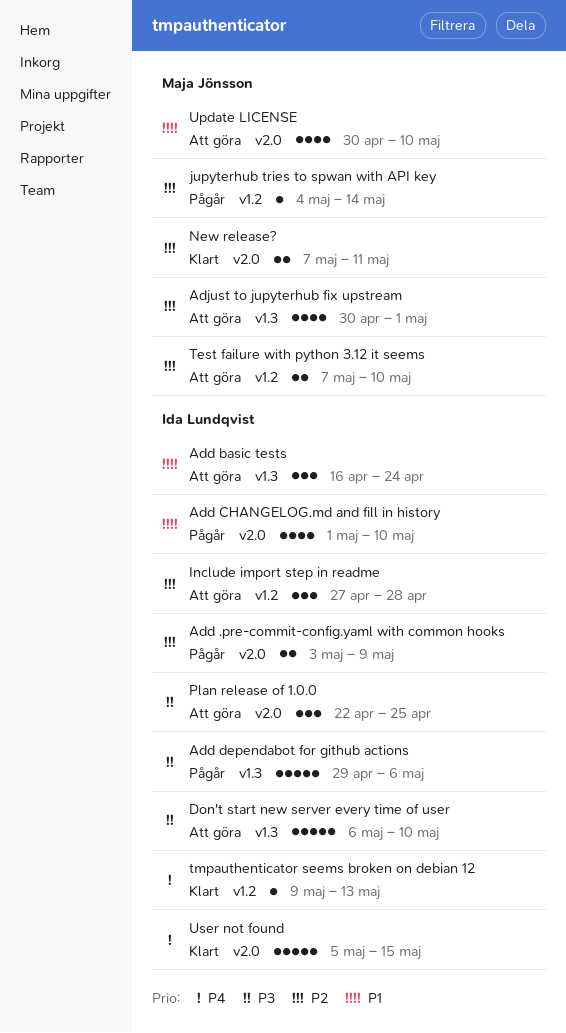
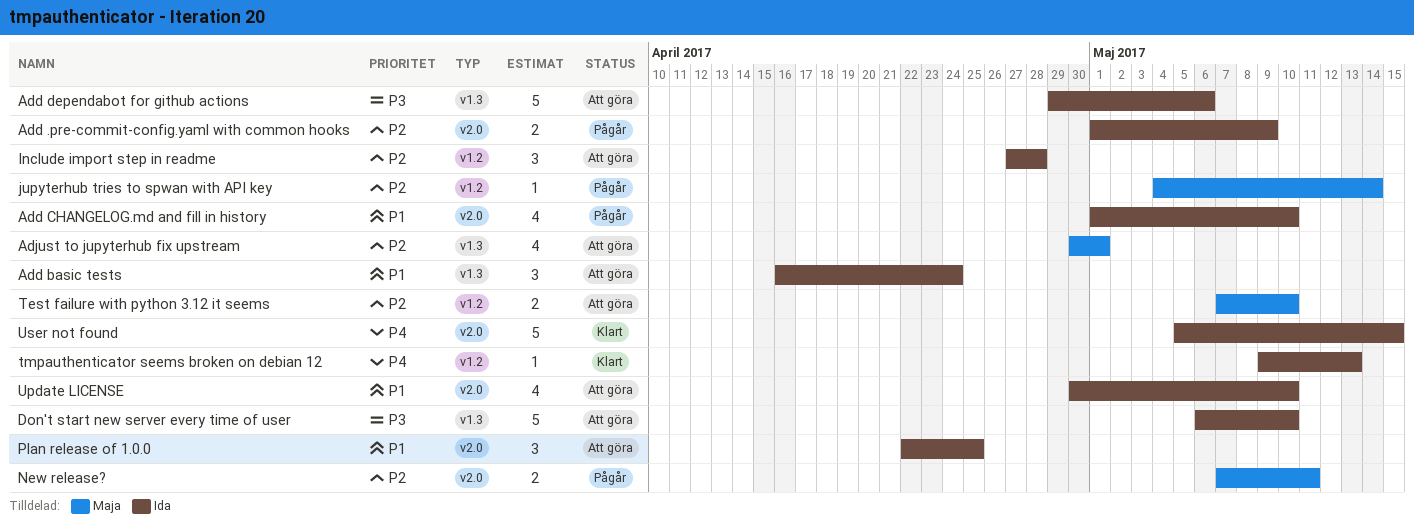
Add .pre-commit-config.yaml with common hooks, start: May 3 -> May 1
Add dependabot for github actions, status: Pågår -> Att göra
New release?, status: Klart -> Pågår
Plan release of 1.0.0, priority: P3 -> P1
Update LICENSE, owner: Maja Jönsson -> Ida Lundqvist

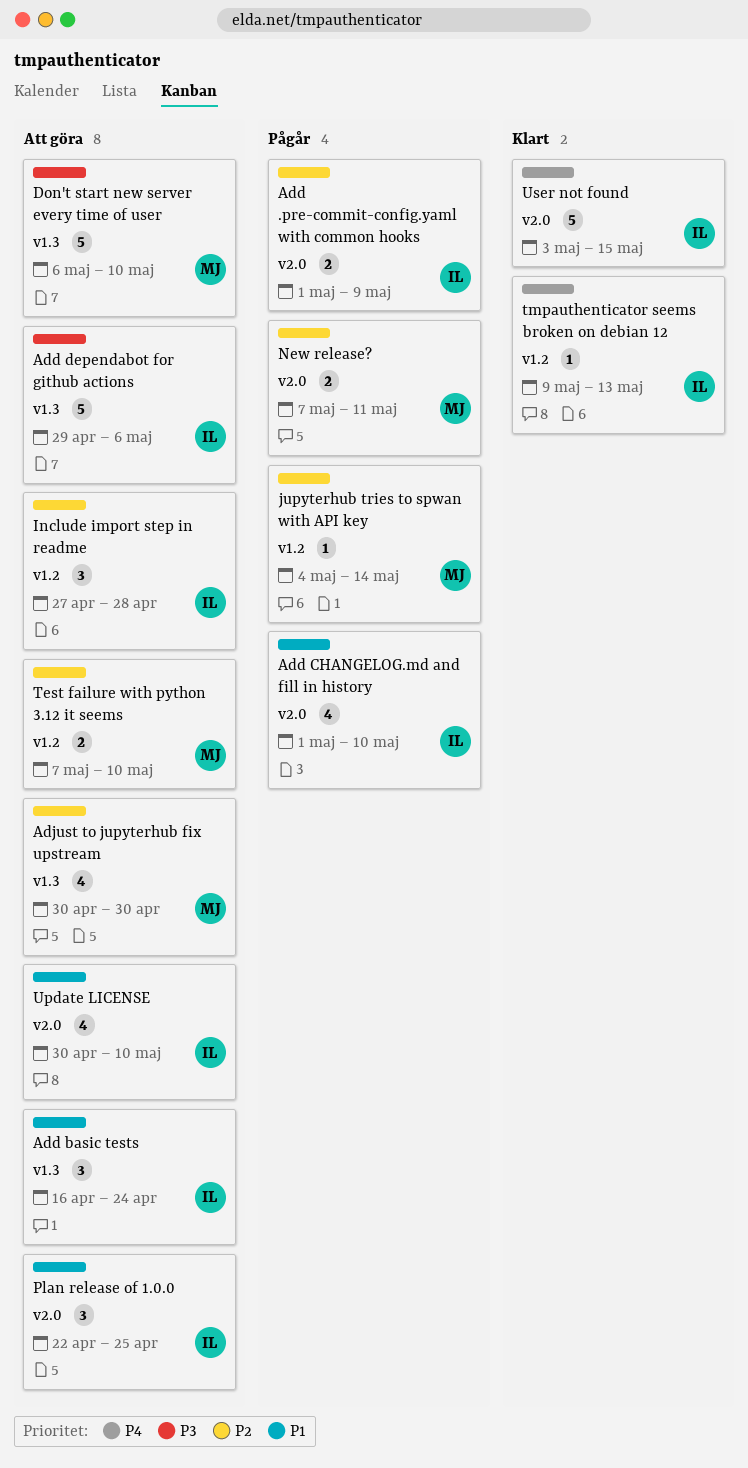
Adjust to jupyterhub fix upstream, due: May 1 -> Apr 30
Don't start new server every time of user, owner: Ida -> Maja
User not found, start: May 5 -> May 3

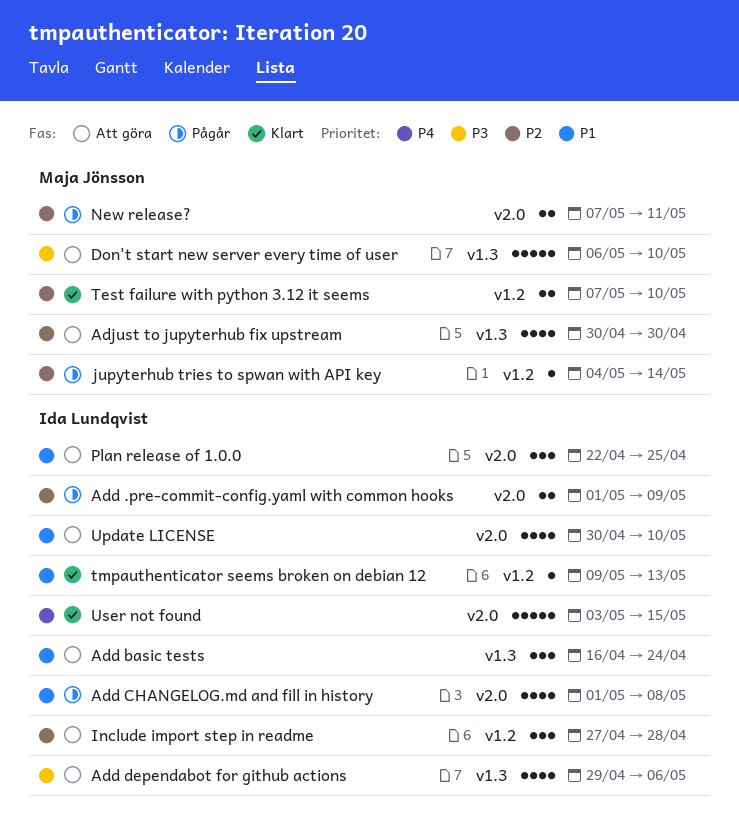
Add CHANGELOG.md and fill in history, due: May 10 -> May 8
Add dependabot for github actions, estimate: 5 -> 4
Test failure with python 3.12 it seems, status: Att göra -> Klart
tmpauthenticator seems broken on debian 12, priority: P4 -> P1

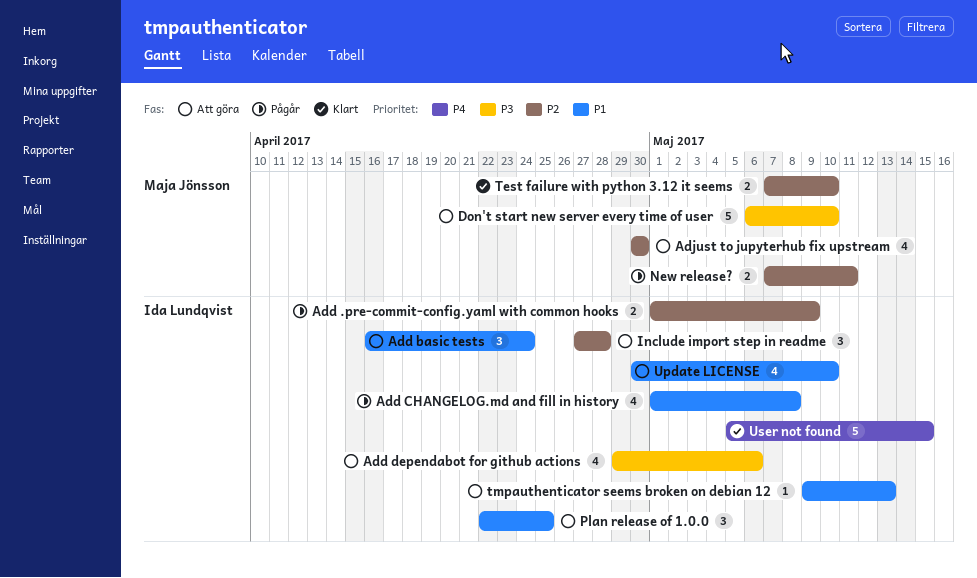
jupyterhub tries to spwan with API key: present -> none
tmpauthenticator seems broken on debian 12, status: Klart -> Att göra
User not found, start: May 3 -> May 5

